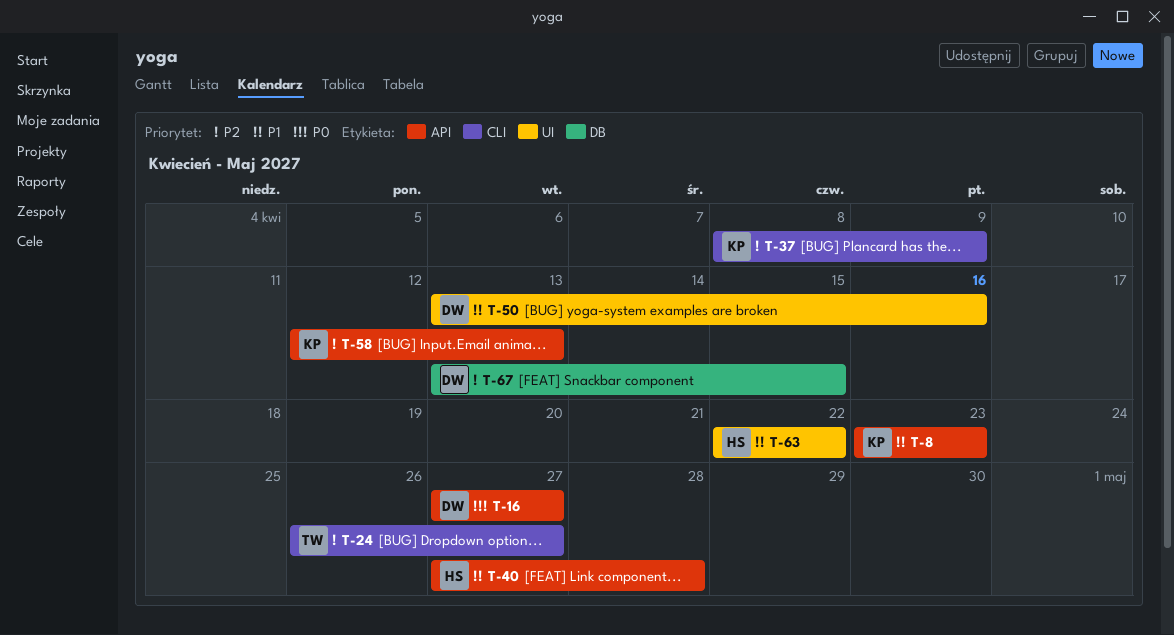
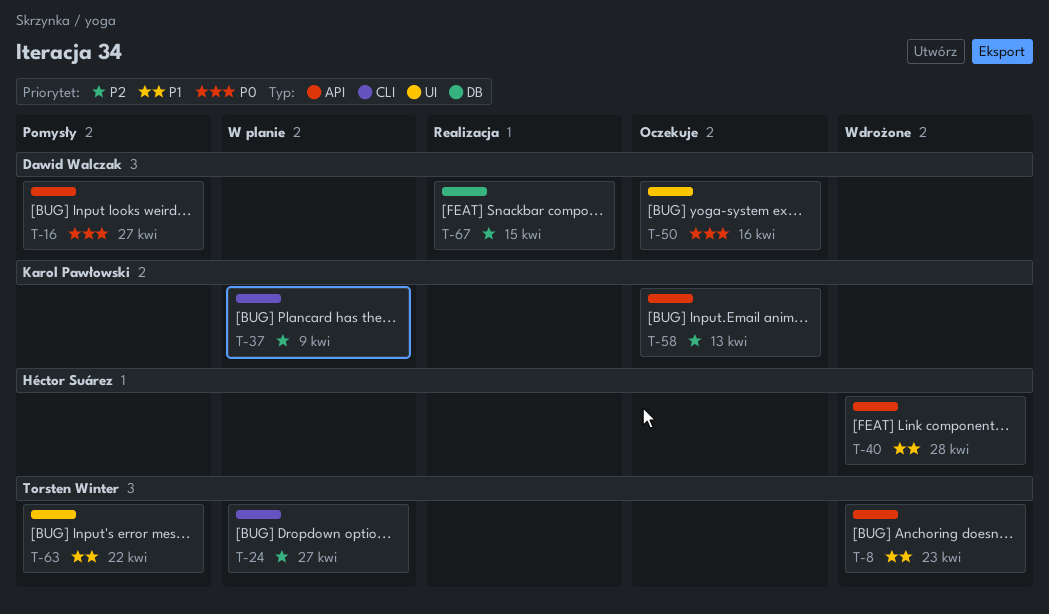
T-8, owner: Karol Pawłowski -> Torsten Winter
T-50, priority: P1 -> P0
T-63, owner: Héctor Suárez -> Torsten Winter

